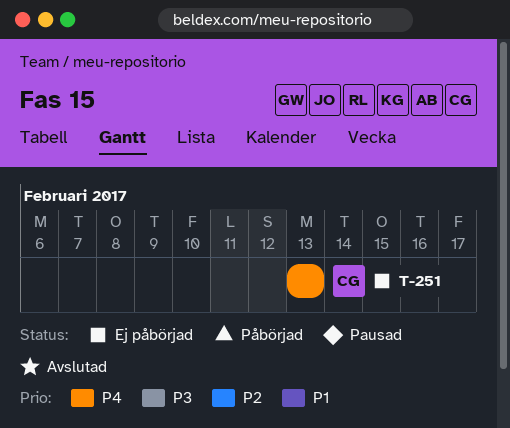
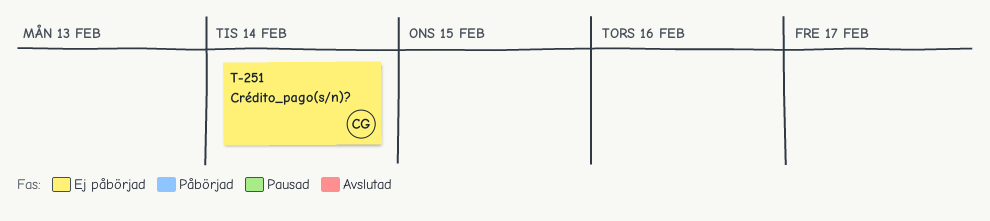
T-251, due: Feb 13 -> Feb 14

